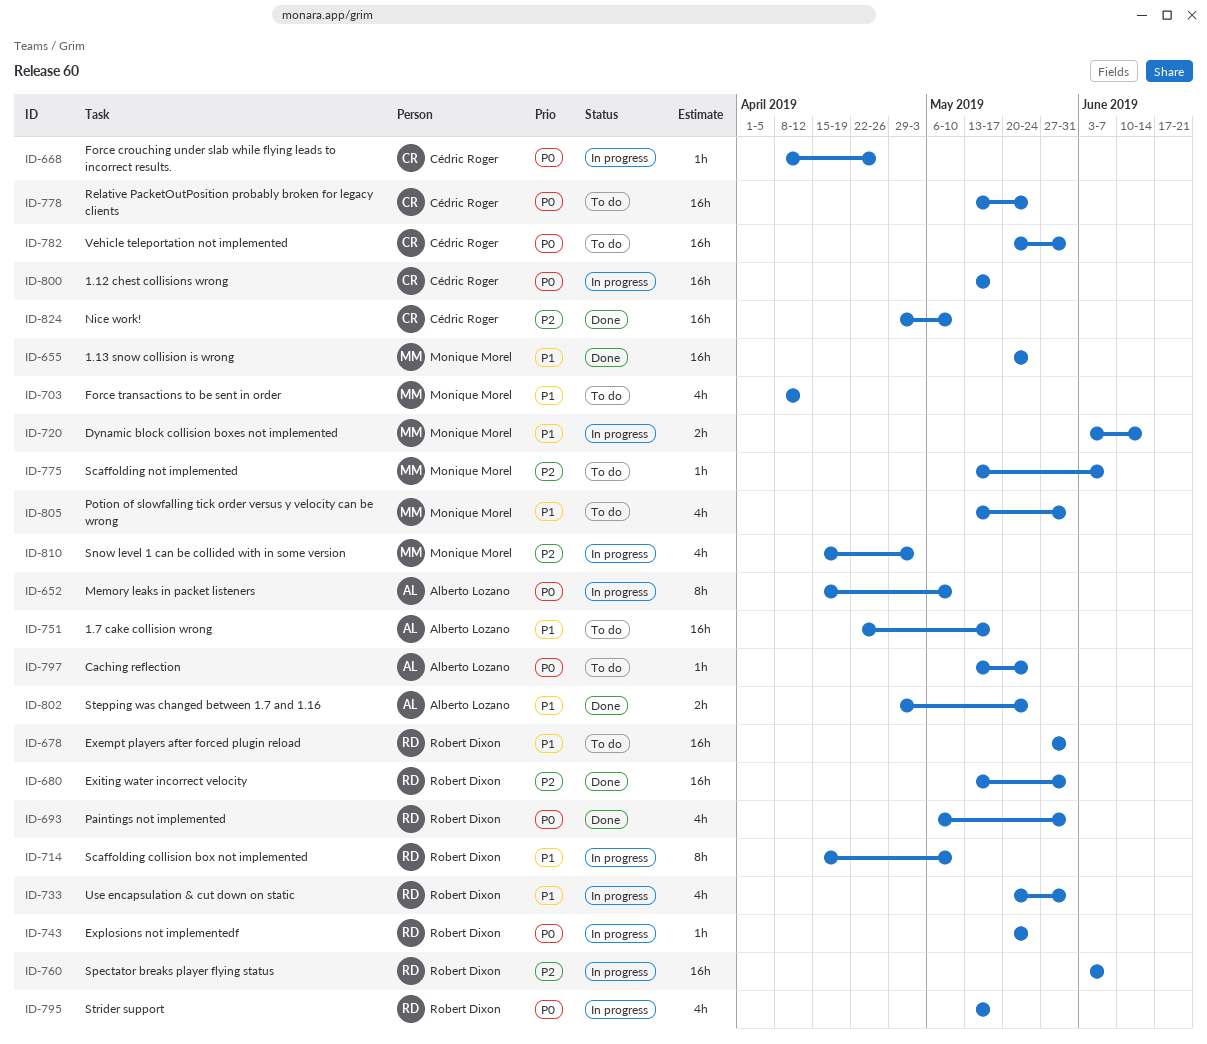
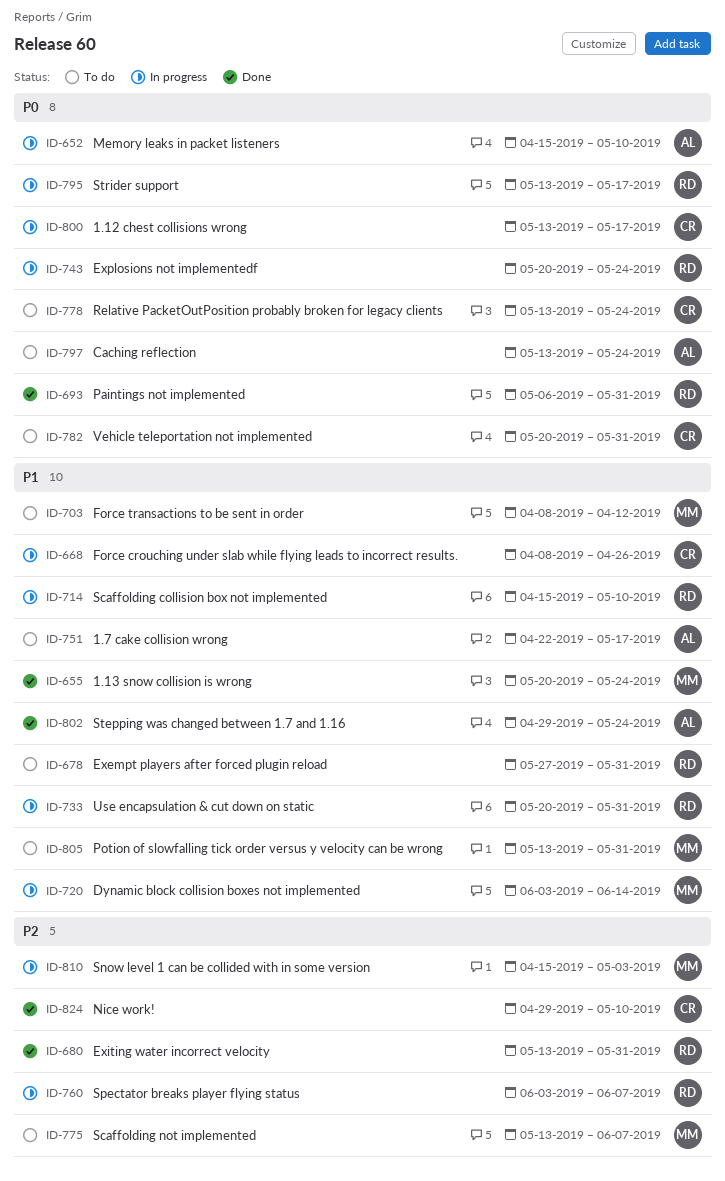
ID-668, priority: P0 -> P1

